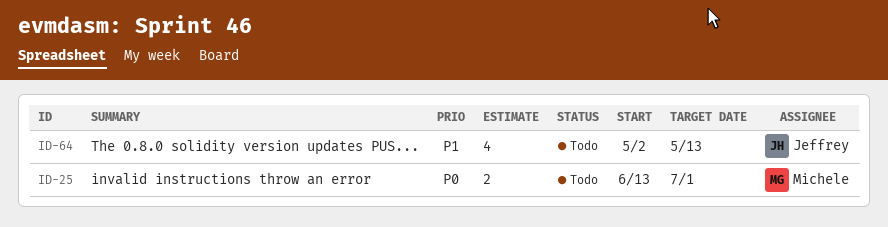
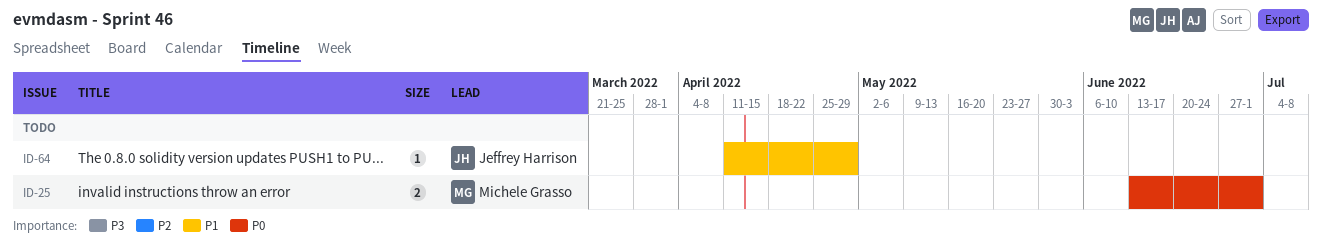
ID-64, estimate: 4 -> 1
ID-64, start: May 2 -> Apr 11
ID-64, due: May 13 -> Apr 29

